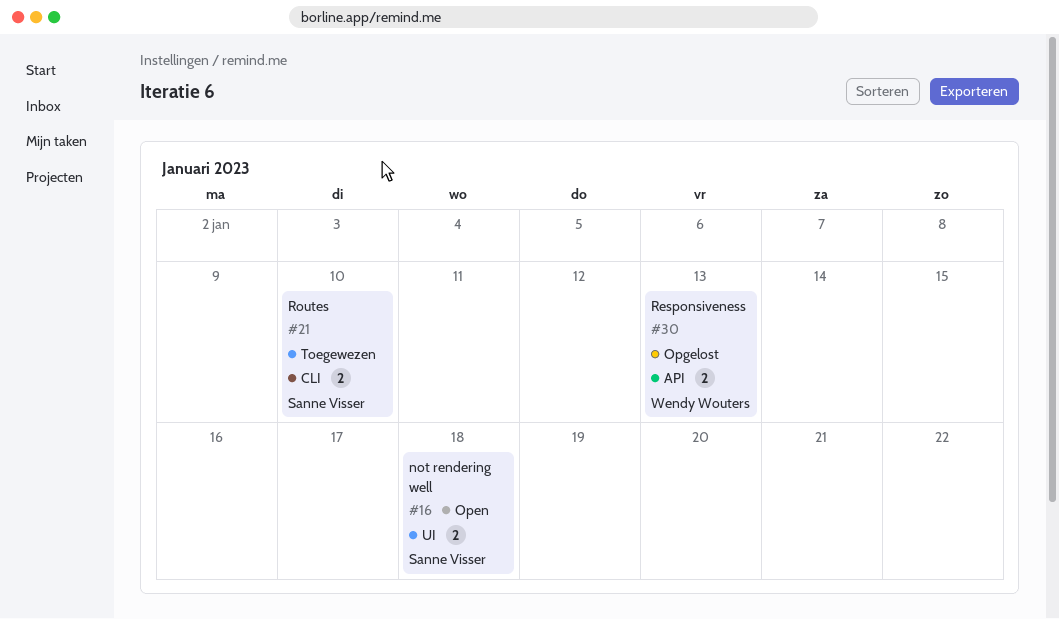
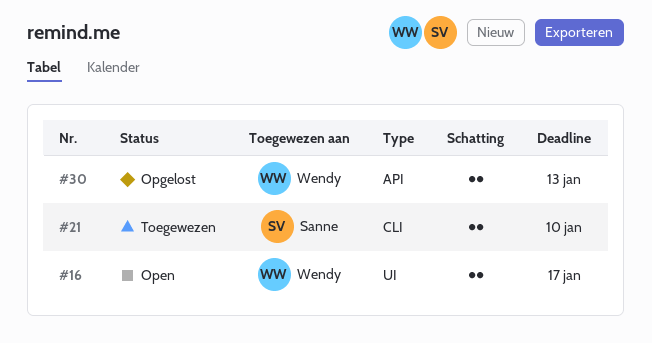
#16, owner: Sanne Visser -> Wendy Wouters
#16, due: Jan 18 -> Jan 17

